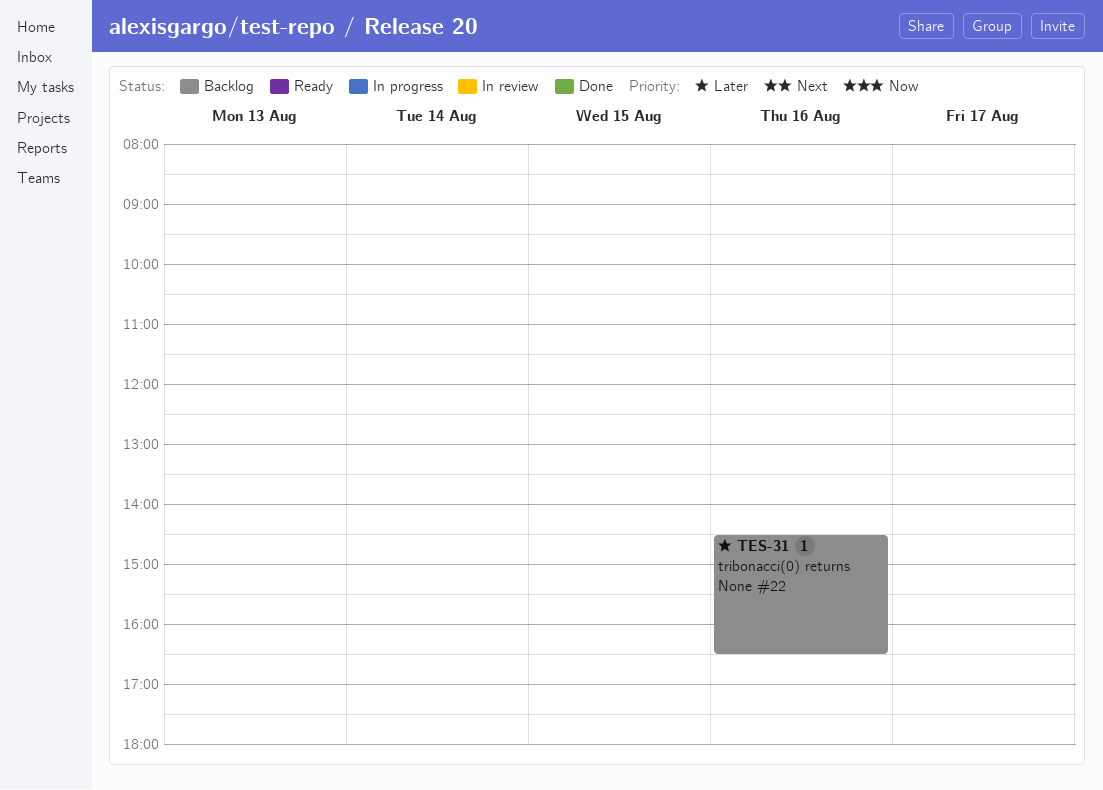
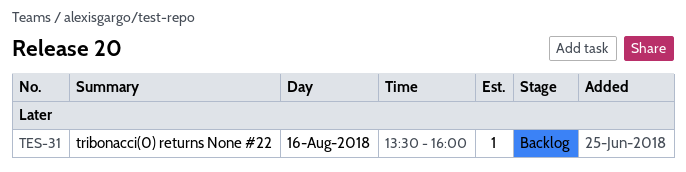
TES-31, begins: 14:30 -> 13:30
TES-31, ends: 16:30 -> 16:00

